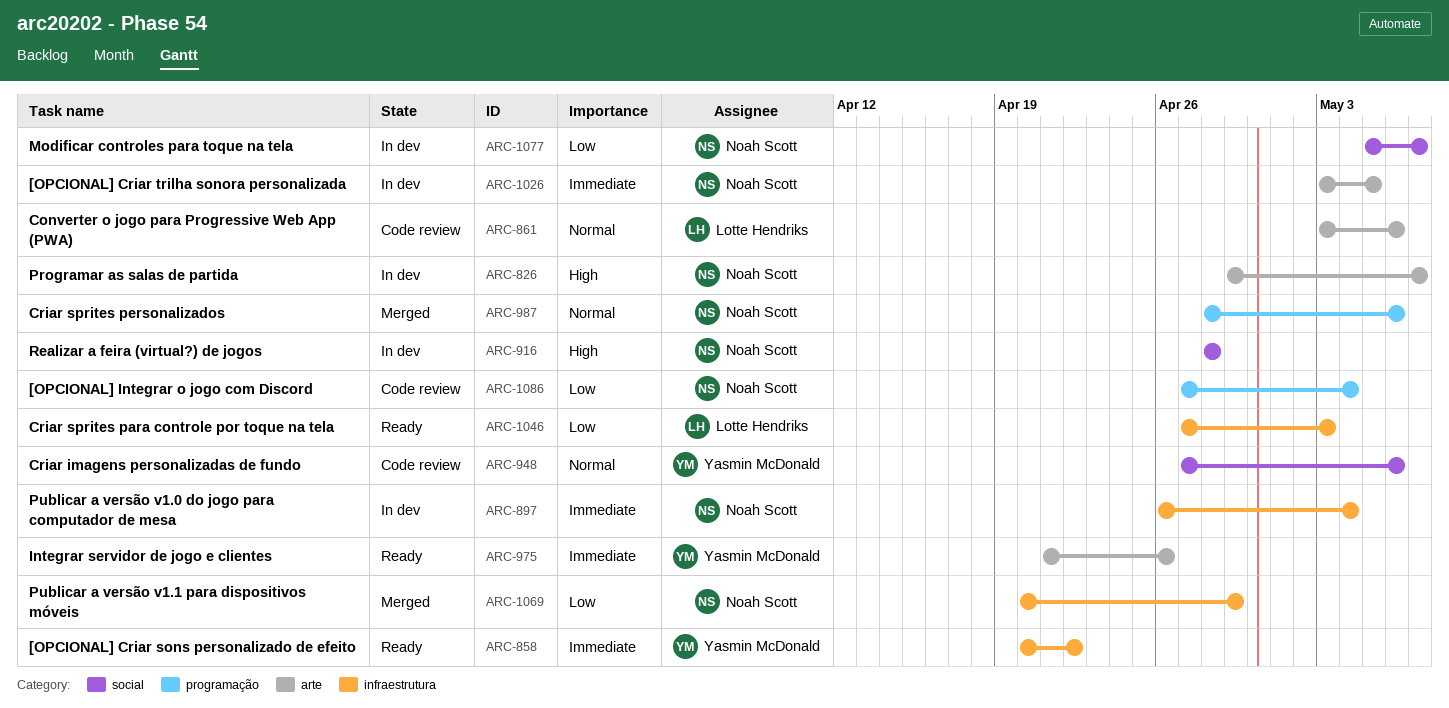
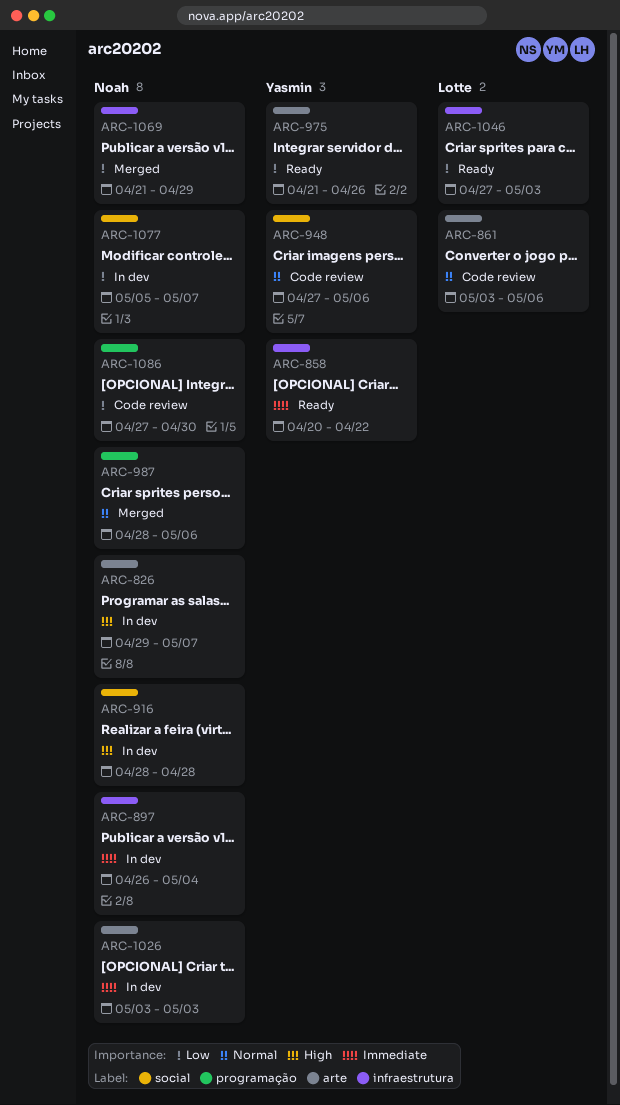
ARC-975, priority: Immediate -> Low
ARC-1026, due: May 5 -> May 3
ARC-1069, start: Apr 20 -> Apr 21
ARC-1086, due: May 4 -> Apr 30

